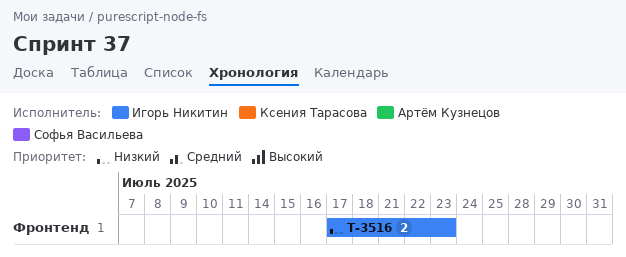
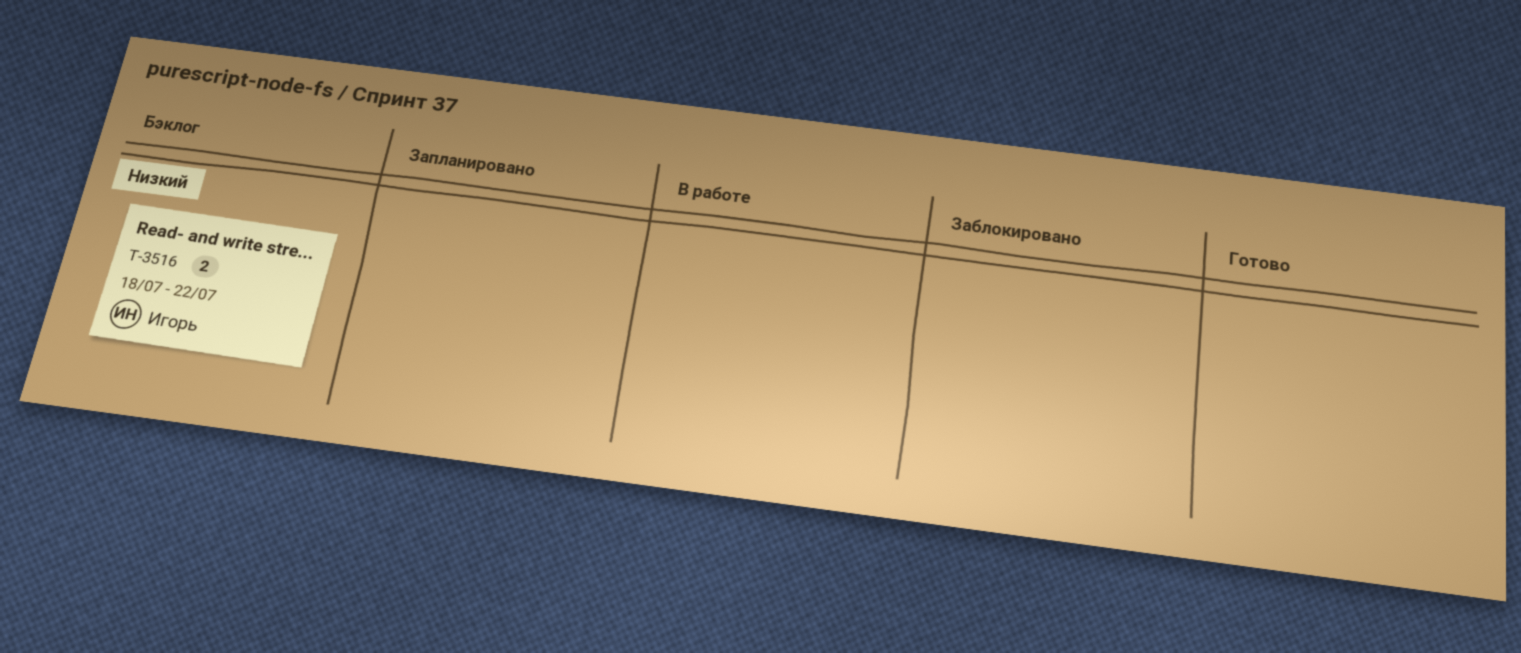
T-3516, start: Jul 17 -> Jul 18
T-3516, due: Jul 23 -> Jul 22

